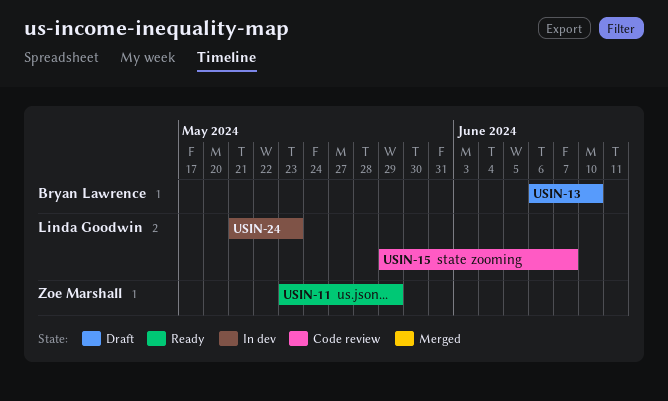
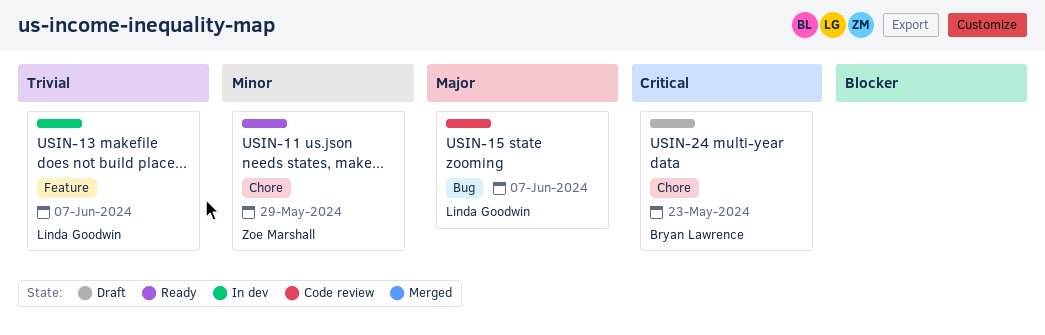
USIN-13, status: Draft -> In dev
USIN-13, owner: Bryan Lawrence -> Linda Goodwin
USIN-13, due: Jun 10 -> Jun 7
USIN-24, status: In dev -> Draft
USIN-24, owner: Linda Goodwin -> Bryan Lawrence

